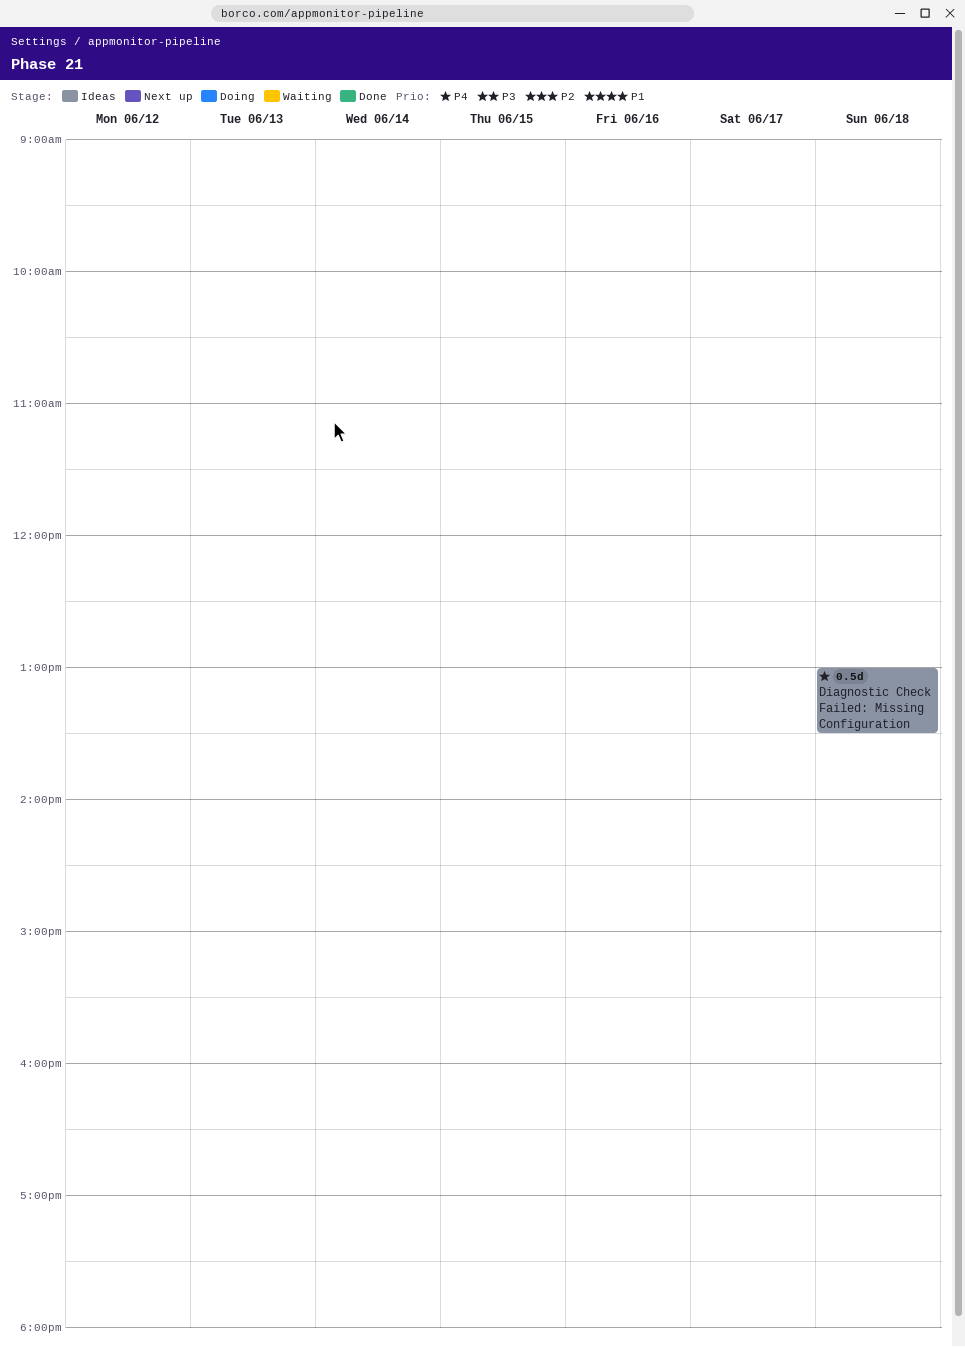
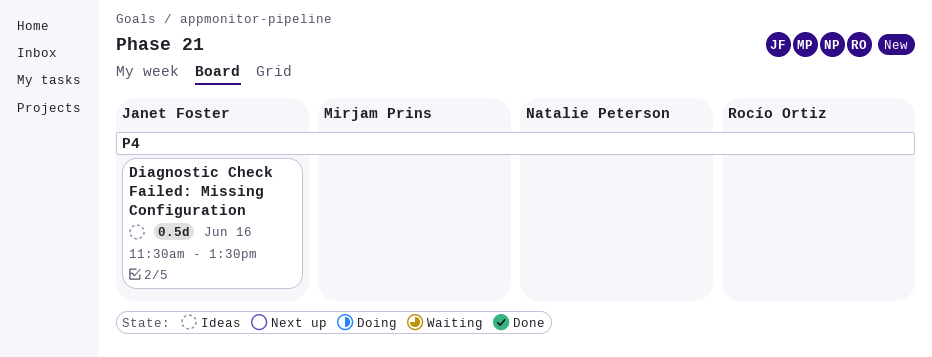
Diagnostic Check Failed: Missing Configuration, day: Jun 18 -> Jun 16
Diagnostic Check Failed: Missing Configuration, begins: 13:00 -> 11:30

